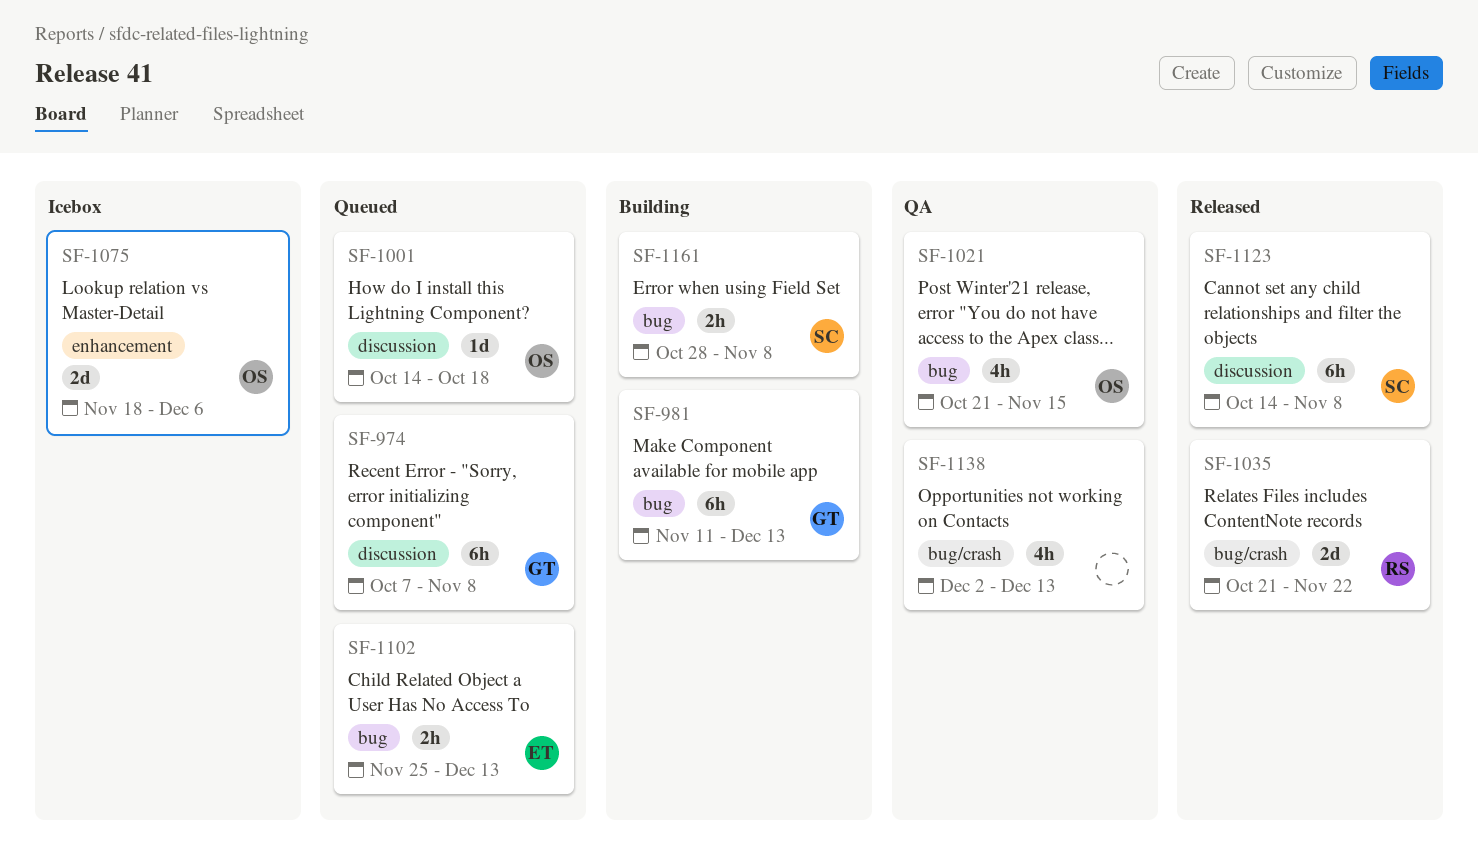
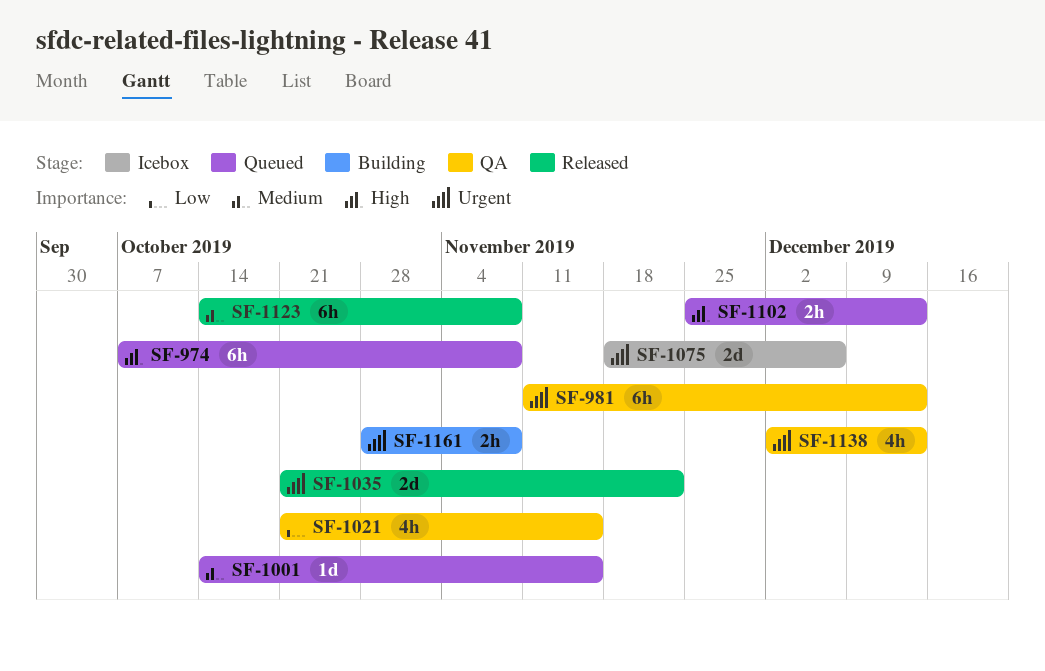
SF-981, status: Building -> QA
SF-1001, due: Oct 18 -> Nov 15

